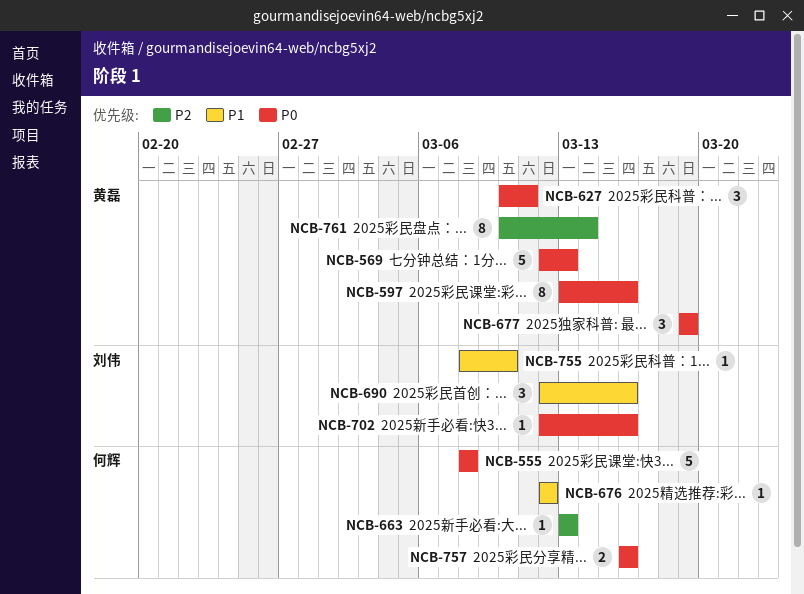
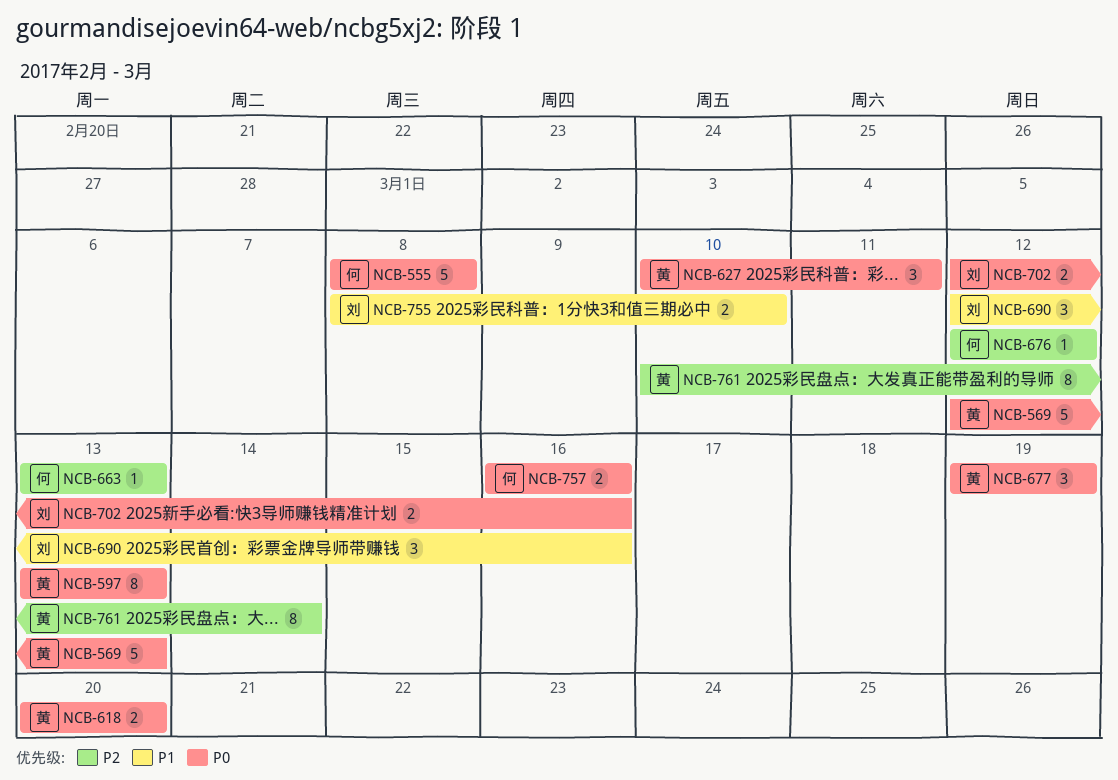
NCB-597, due: Mar 16 -> Mar 13
NCB-618: none -> present
NCB-676, priority: P1 -> P2
NCB-702, estimate: 1 -> 2
NCB-755, estimate: 1 -> 2

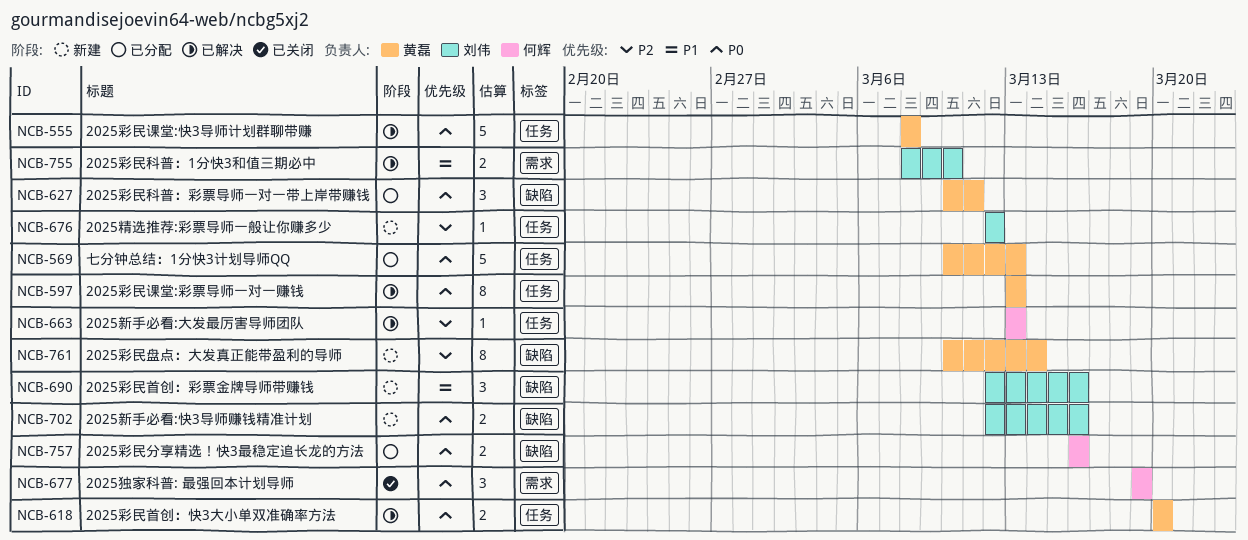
NCB-555, owner: 何辉 -> 黄磊
NCB-569, start: Mar 12 -> Mar 10
NCB-676, owner: 何辉 -> 刘伟
NCB-677, owner: 黄磊 -> 何辉

